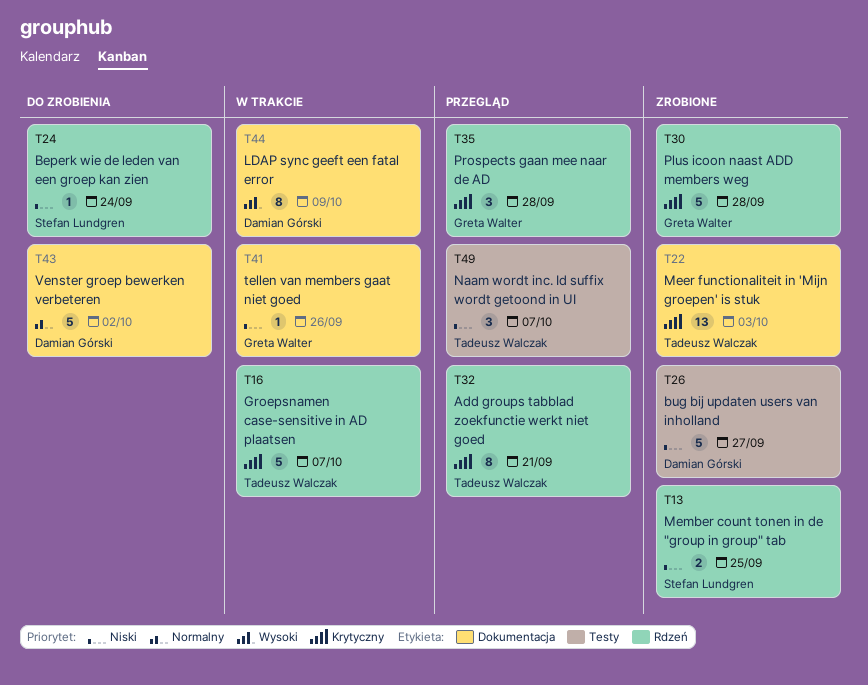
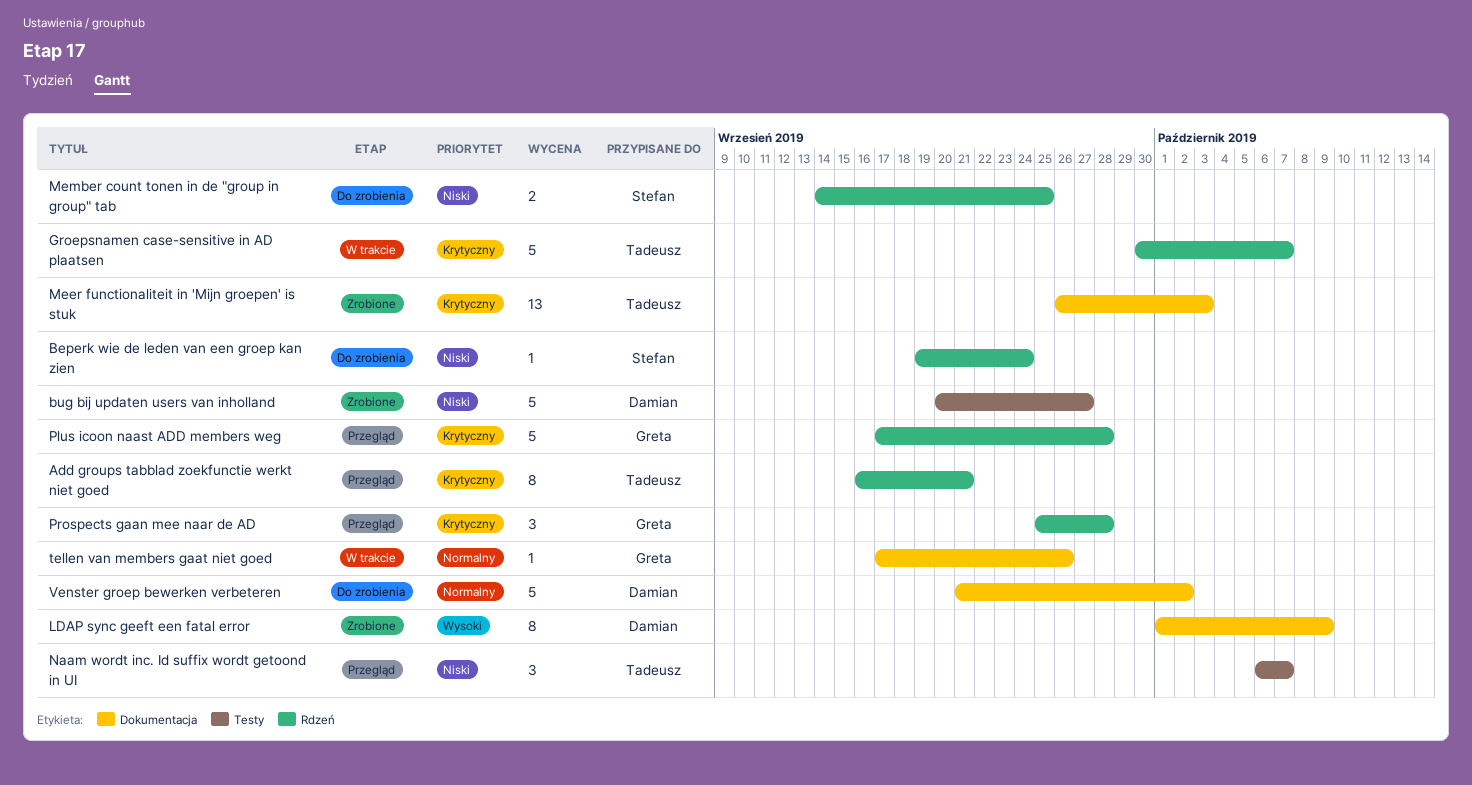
LDAP sync geeft een fatal error, status: W trakcie -> Zrobione
Member count tonen in de "group in group" tab, status: Zrobione -> Do zrobienia
Plus icoon naast ADD members weg, status: Zrobione -> Przegląd
tellen van members gaat niet goed, priority: Niski -> Normalny

